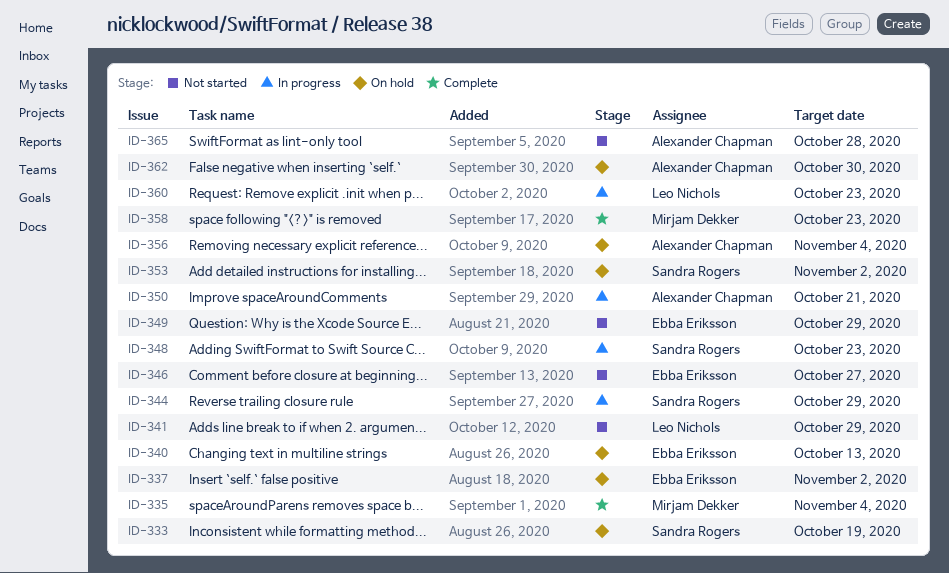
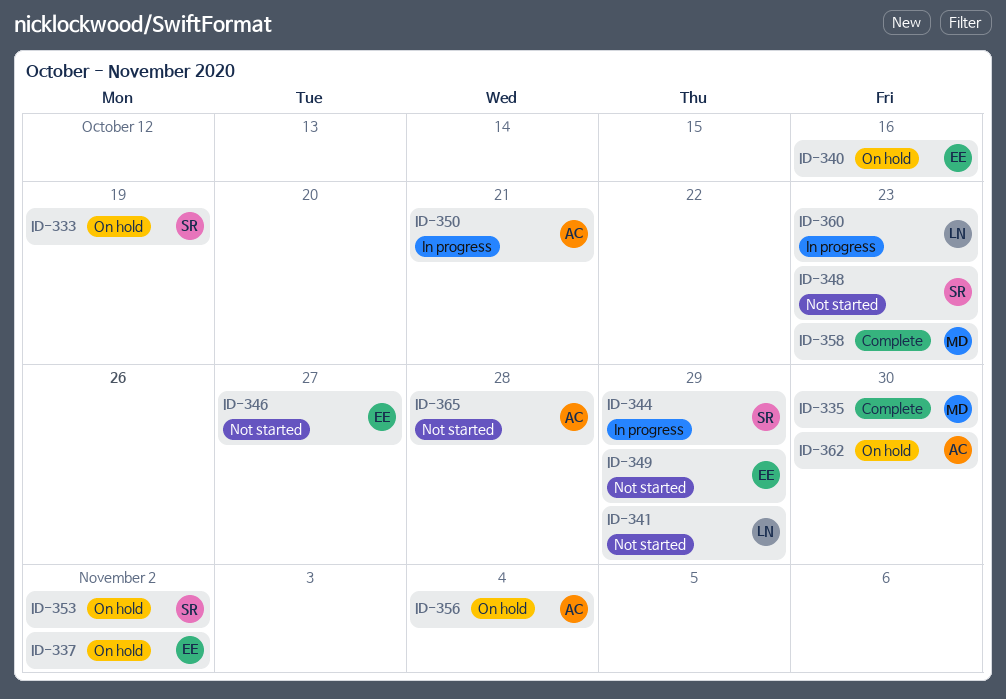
ID-335, due: Nov 4 -> Oct 30
ID-340, due: Oct 13 -> Oct 16
ID-348, status: In progress -> Not started

